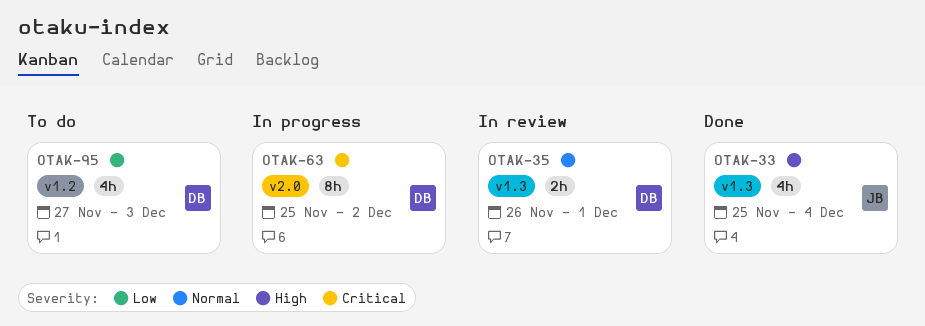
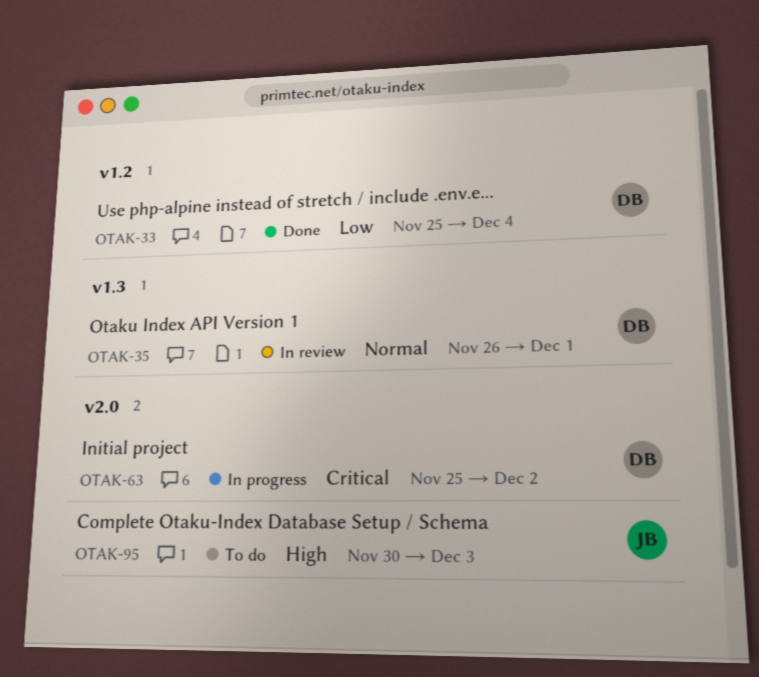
OTAK-33, owner: JB -> DB
OTAK-33, priority: High -> Low
OTAK-33, label: v1.3 -> v1.2
OTAK-95, owner: DB -> JB
OTAK-95, priority: Low -> High
OTAK-95, label: v1.2 -> v2.0
OTAK-95, start: Nov 27 -> Nov 30

